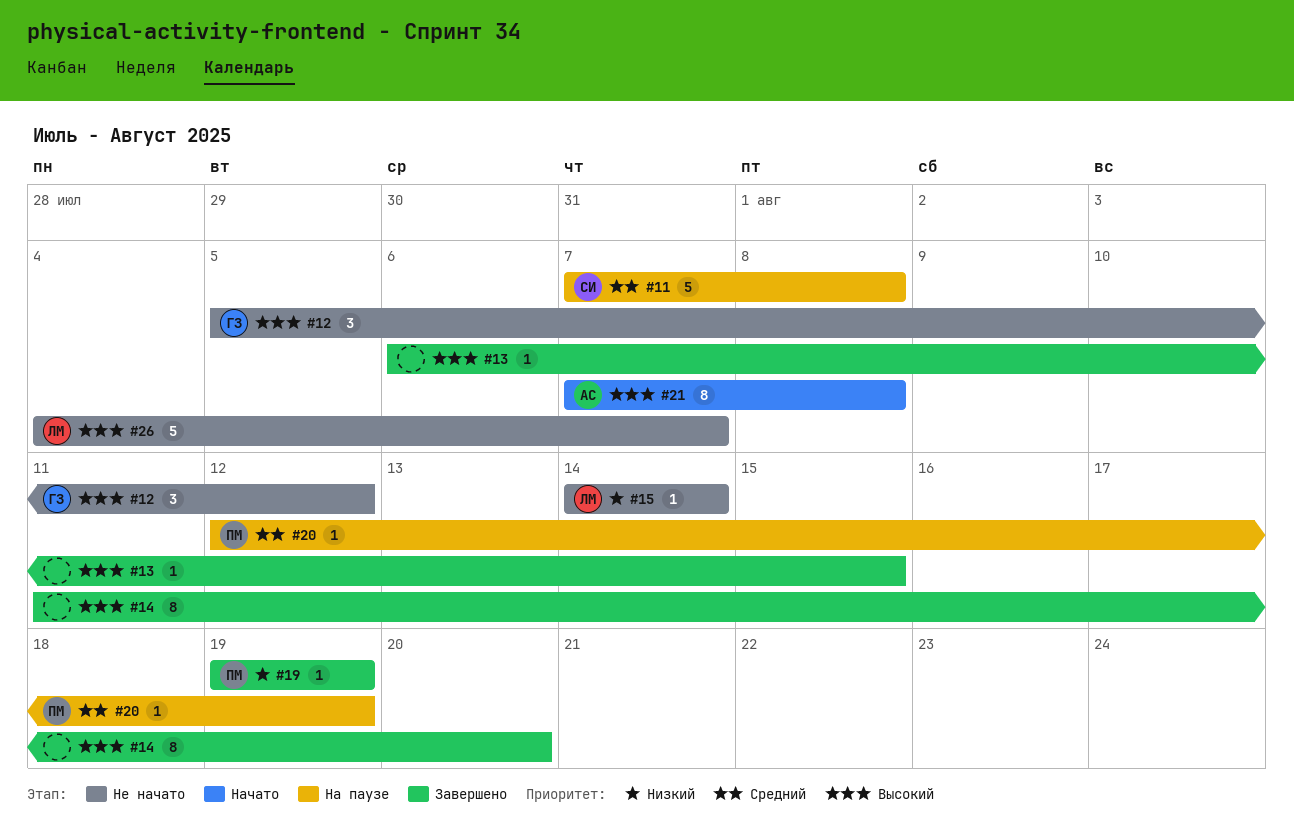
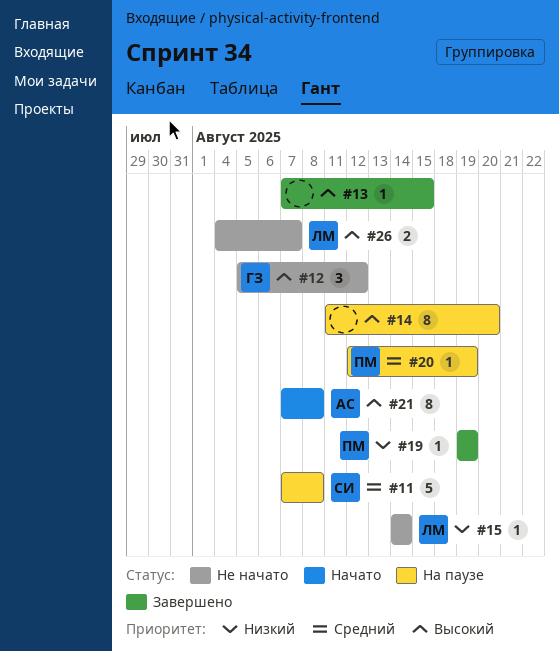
#13, start: Aug 6 -> Aug 7
#14, status: Завершено -> На паузе
#26, estimate: 5 -> 2

